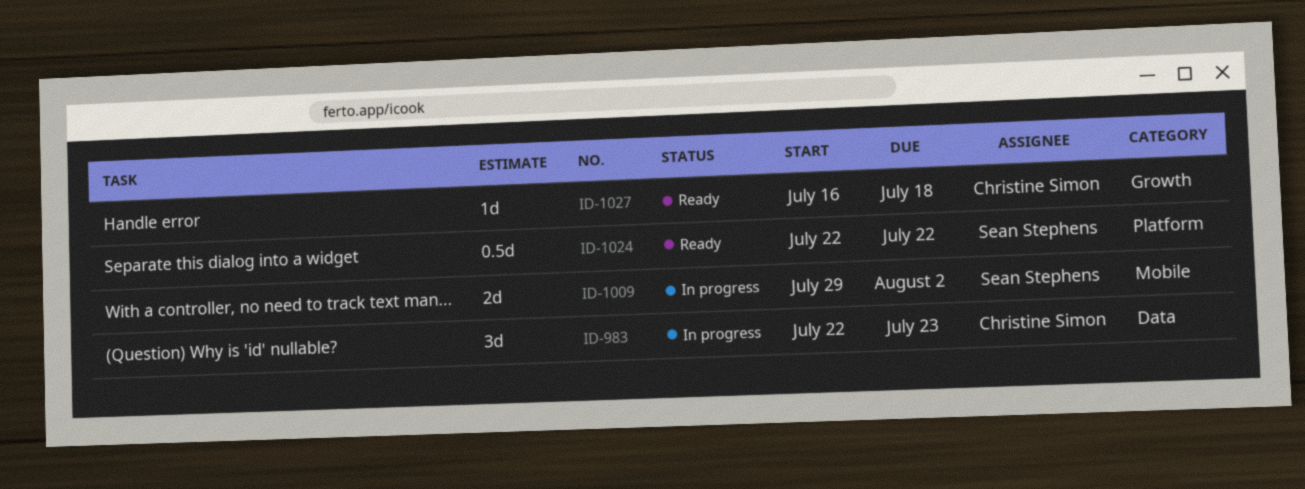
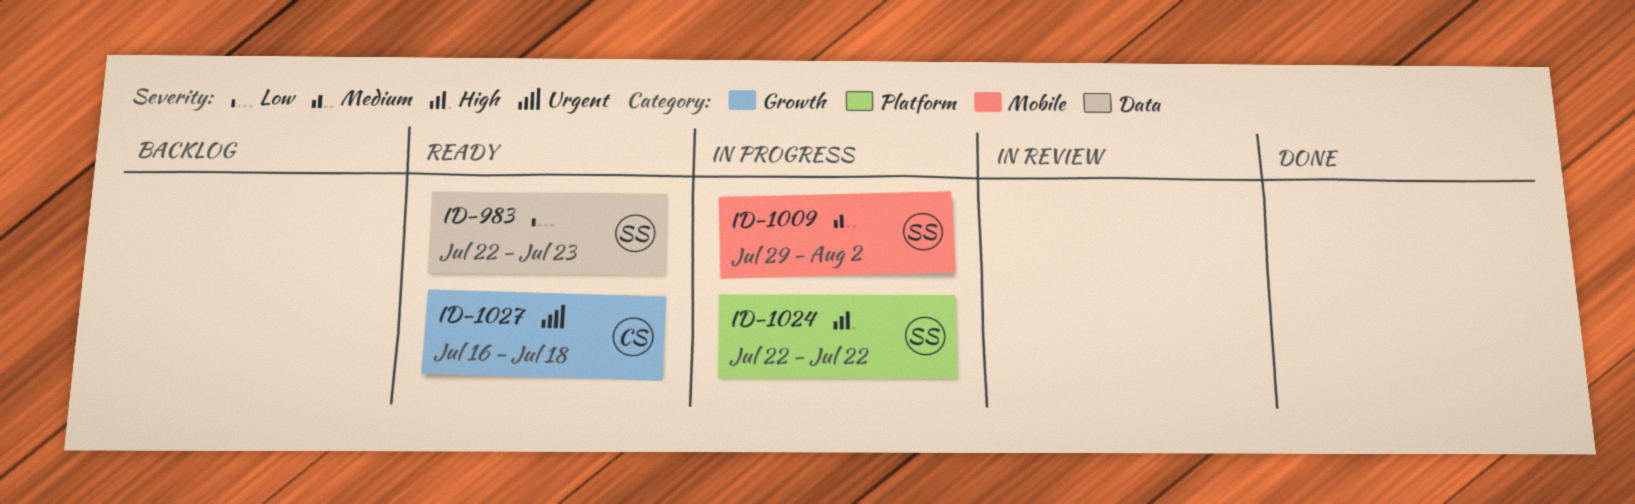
ID-983, status: In progress -> Ready
ID-983, owner: Christine Simon -> Sean Stephens
ID-1024, status: Ready -> In progress

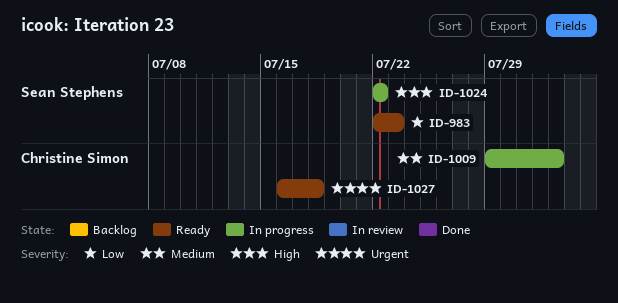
ID-1009, owner: Sean Stephens -> Christine Simon

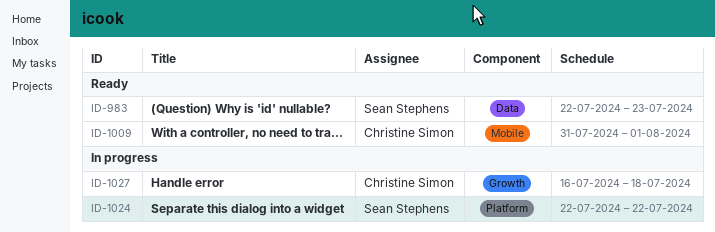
ID-1009, status: In progress -> Ready
ID-1009, start: Jul 29 -> Jul 31
ID-1009, due: Aug 2 -> Aug 1
ID-1027, status: Ready -> In progress

